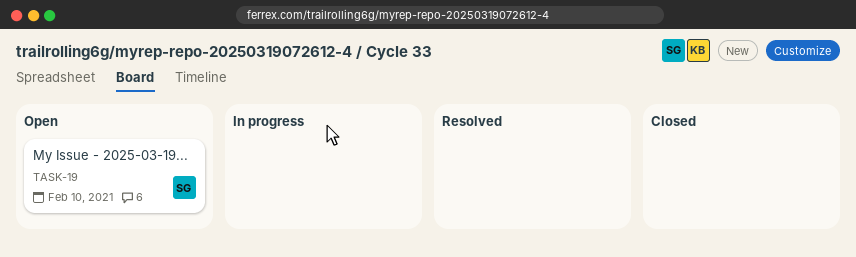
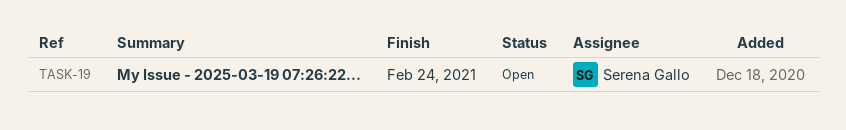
TASK-19, due: Feb 10 -> Feb 24

